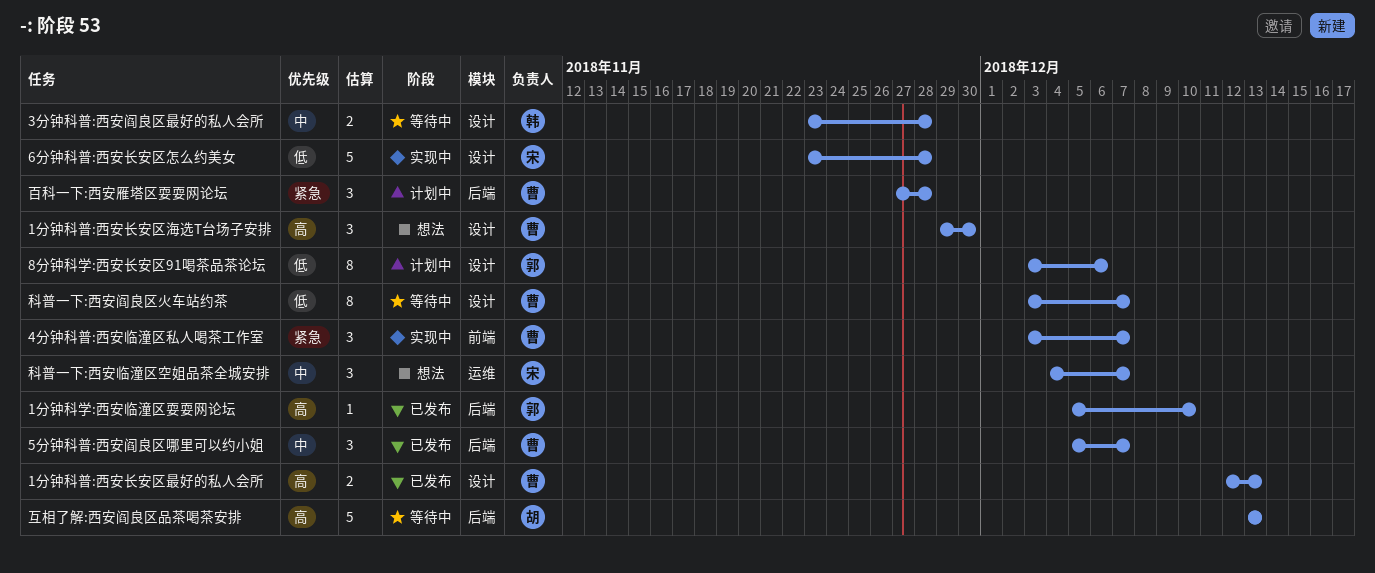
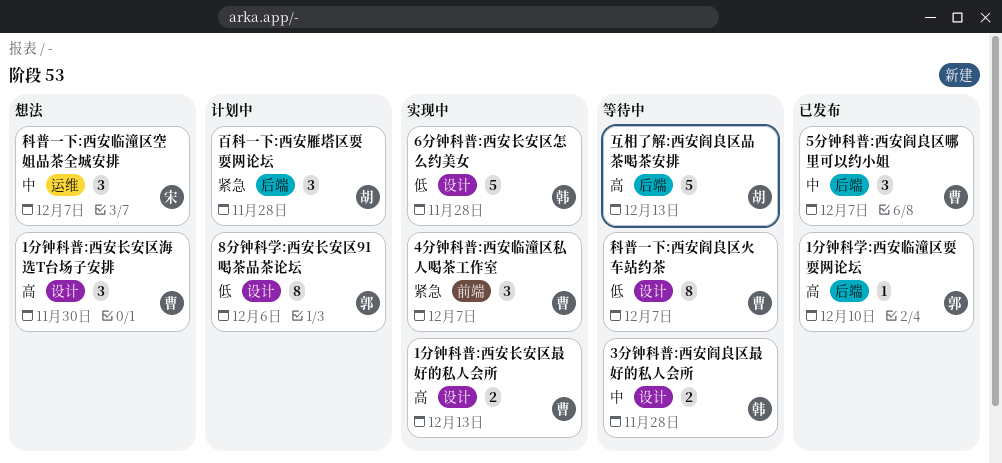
1分钟科普:西安长安区最好的私人会所, status: 已发布 -> 实现中
6分钟科普:西安长安区怎么约美女, owner: 宋 -> 韩
百科一下:西安雁塔区耍耍网论坛, owner: 曹 -> 胡

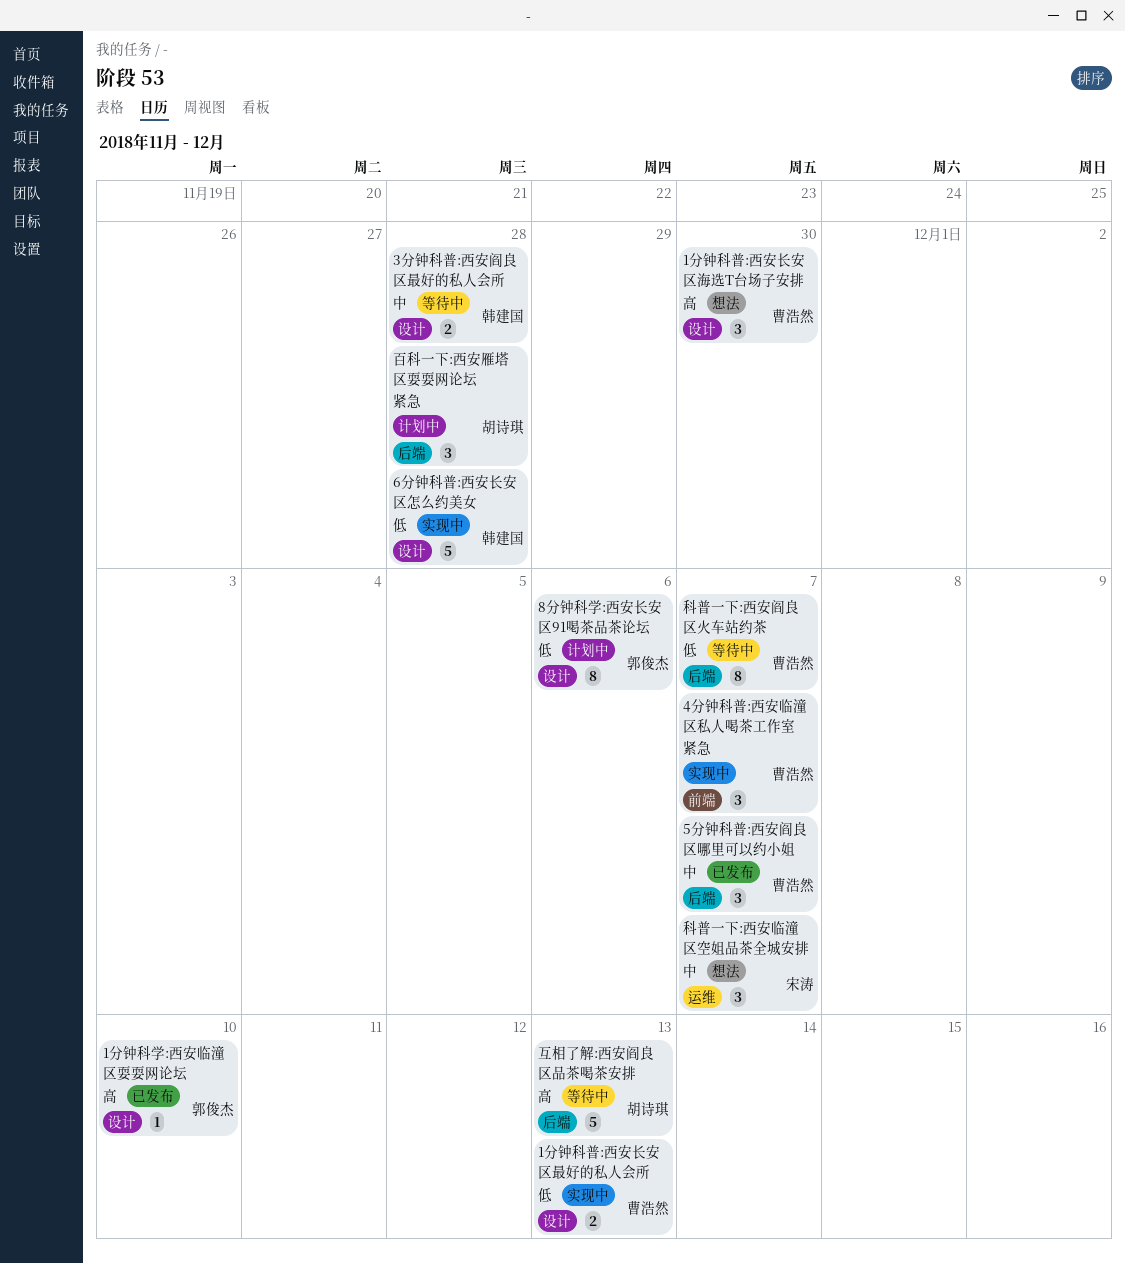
1分钟科学:西安临潼区耍耍网论坛, label: 后端 -> 设计
1分钟科普:西安长安区最好的私人会所, priority: 高 -> 低
科普一下:西安阎良区火车站约茶, label: 设计 -> 后端

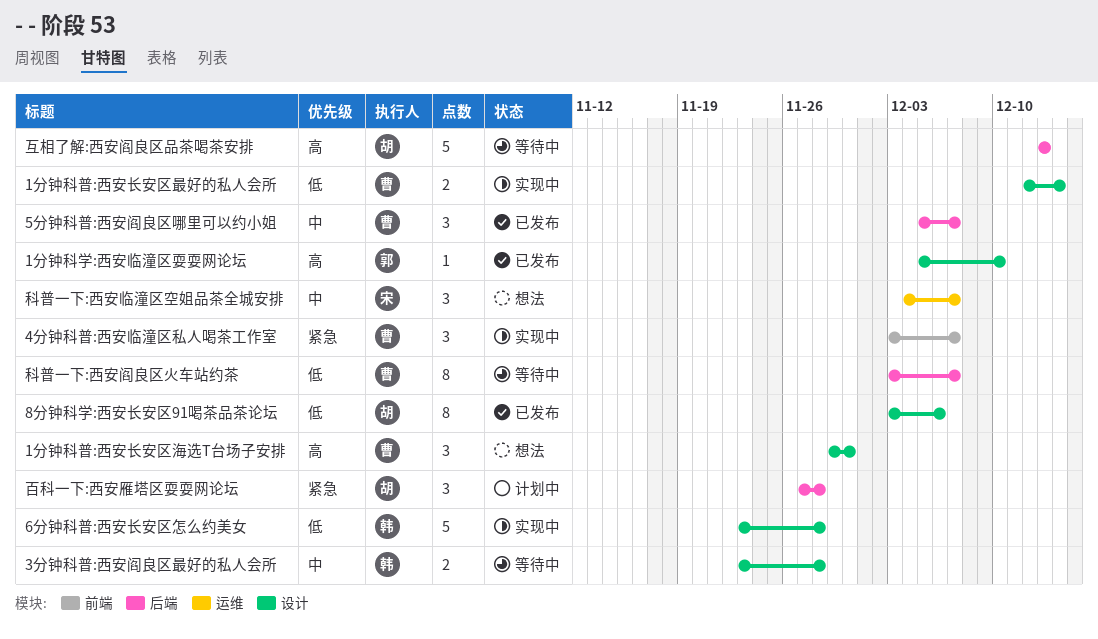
1分钟科普:西安长安区最好的私人会所, due: Dec 13 -> Dec 14
8分钟科学:西安长安区91喝茶品茶论坛, status: 计划中 -> 已发布
8分钟科学:西安长安区91喝茶品茶论坛, owner: 郭俊杰 -> 胡诗琪

